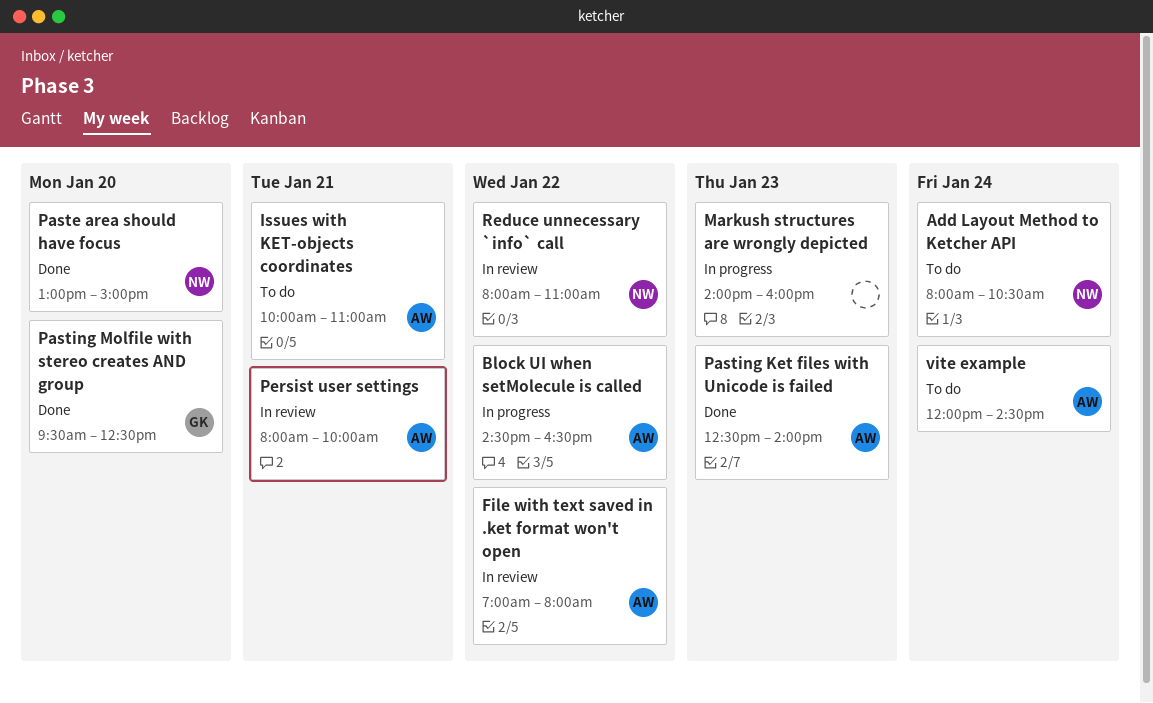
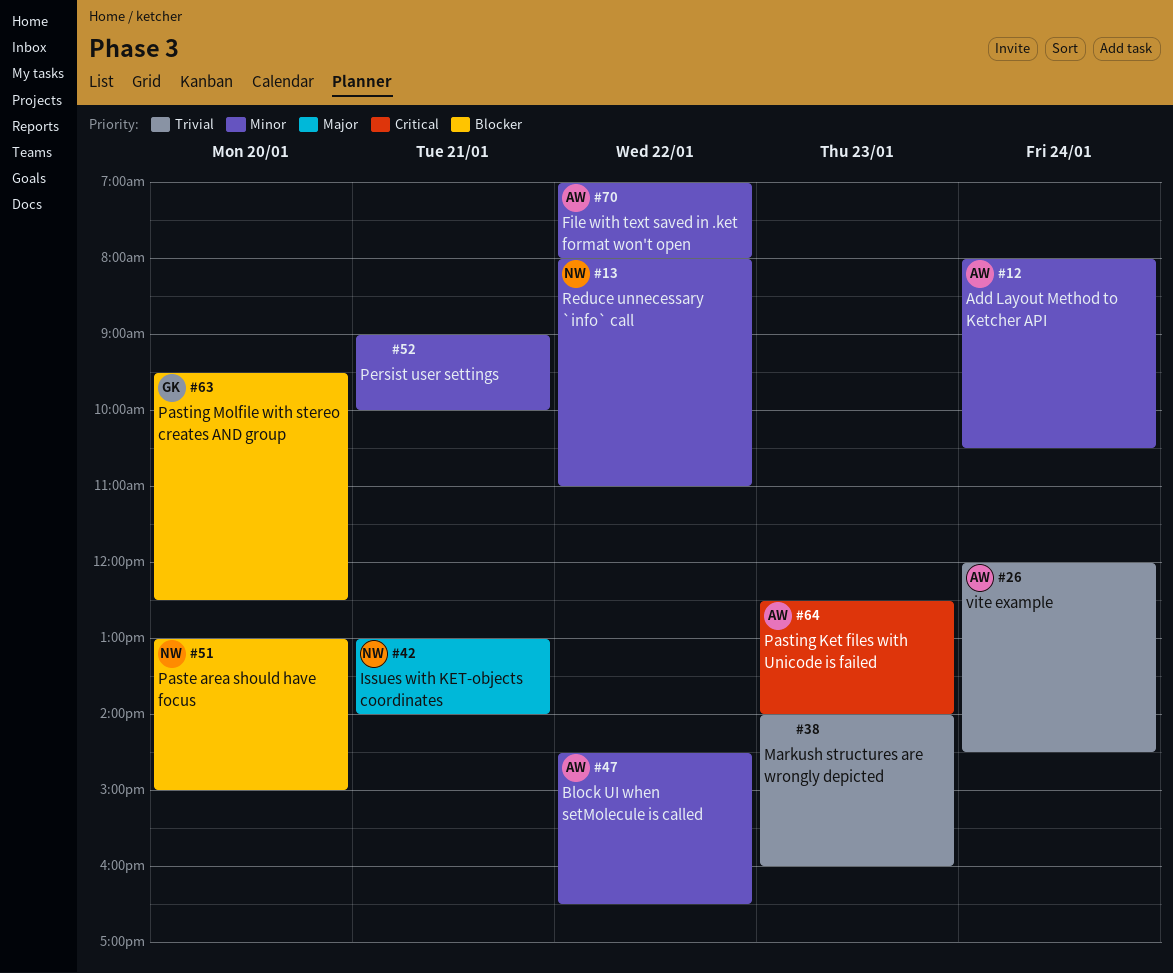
Add Layout Method to Ketcher API, owner: NW -> AW
Issues with KET-objects coordinates, owner: AW -> NW
Issues with KET-objects coordinates, begins: 10:00 -> 13:00
Issues with KET-objects coordinates, ends: 11:00 -> 14:00
Persist user settings, owner: AW -> none
Persist user settings, begins: 08:00 -> 09:00

